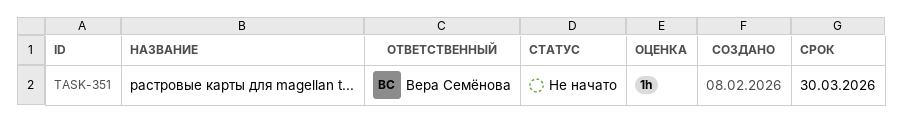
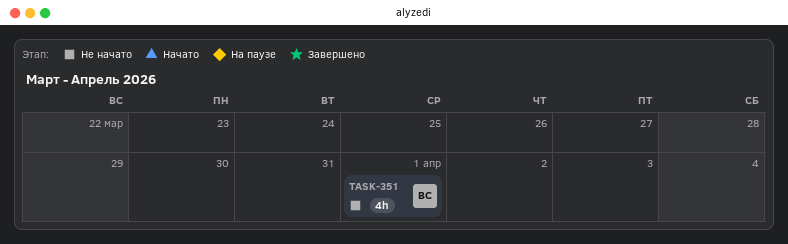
TASK-351, estimate: 1h -> 4h
TASK-351, due: Mar 30 -> Apr 1

